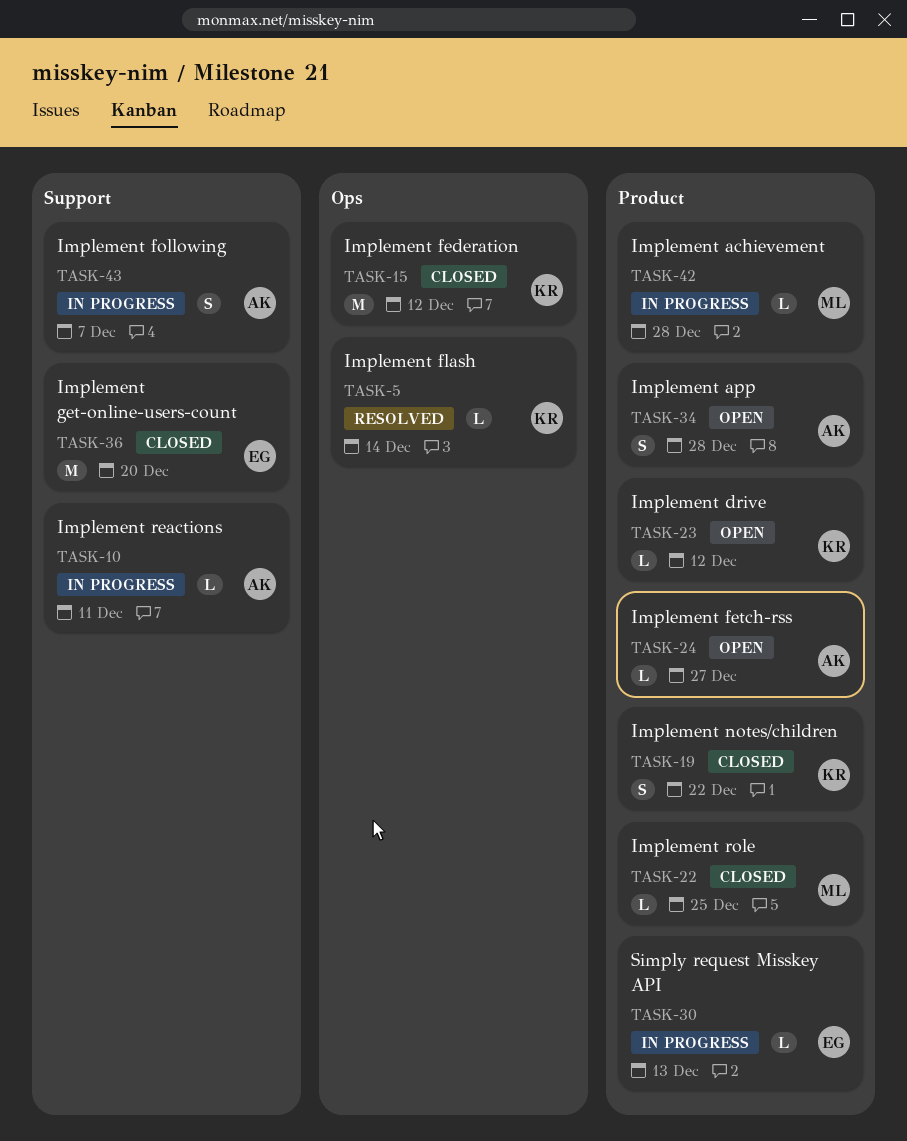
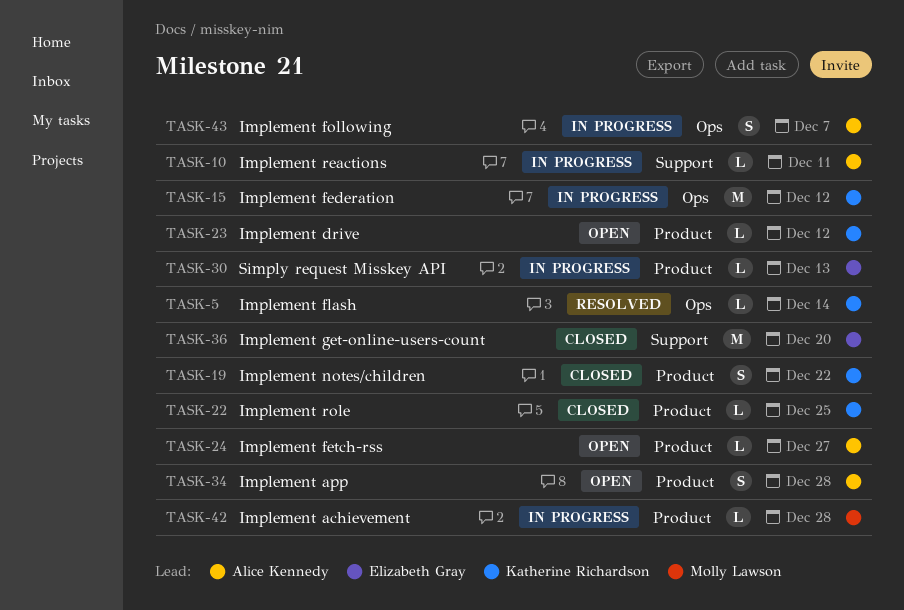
TASK-15, status: Closed -> In progress
TASK-22, owner: Molly Lawson -> Katherine Richardson
TASK-43, label: Support -> Ops

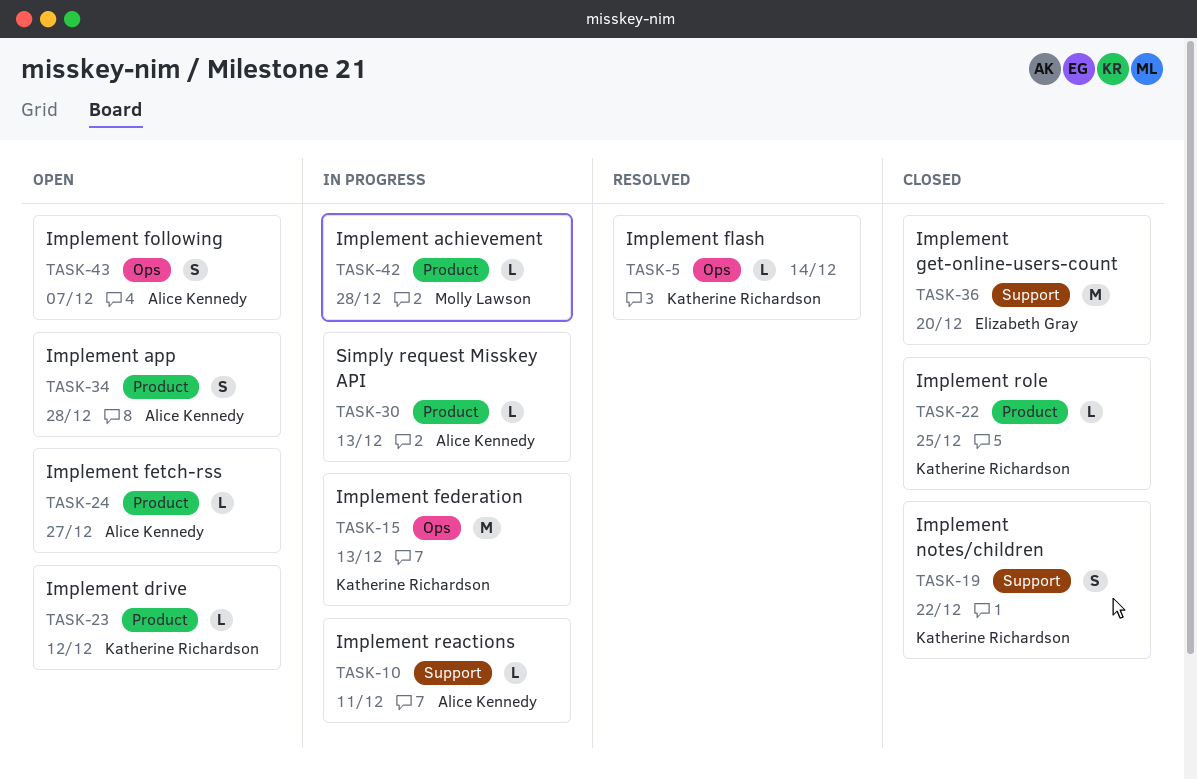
TASK-15, due: Dec 12 -> Dec 13
TASK-19, label: Product -> Support
TASK-30, owner: Elizabeth Gray -> Alice Kennedy
TASK-43, status: In progress -> Open

